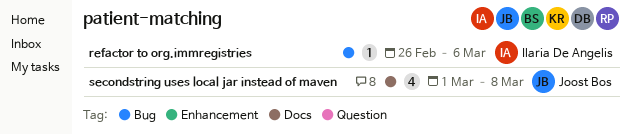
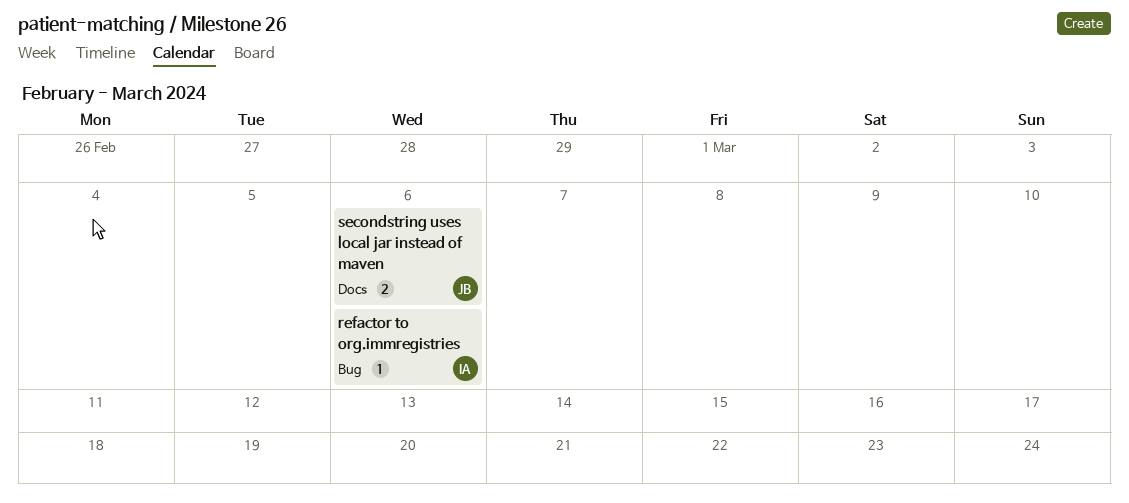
secondstring uses local jar instead of maven, estimate: 4 -> 2
secondstring uses local jar instead of maven, due: Mar 8 -> Mar 6

